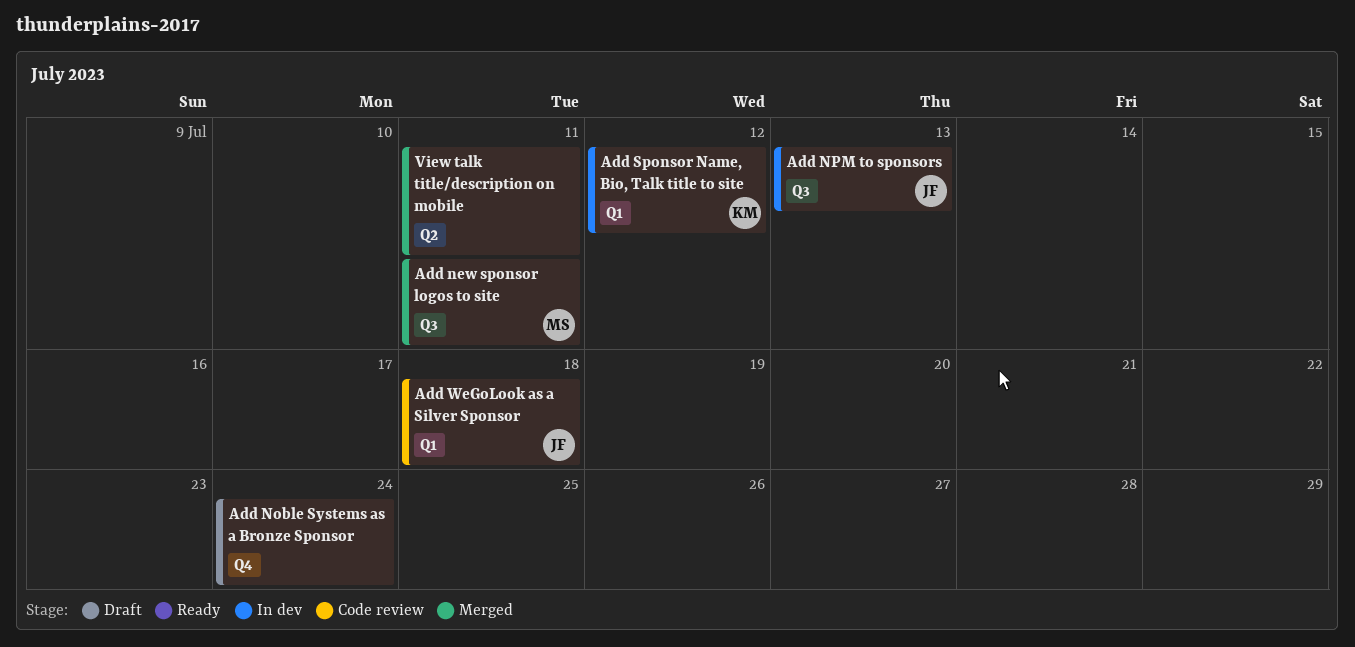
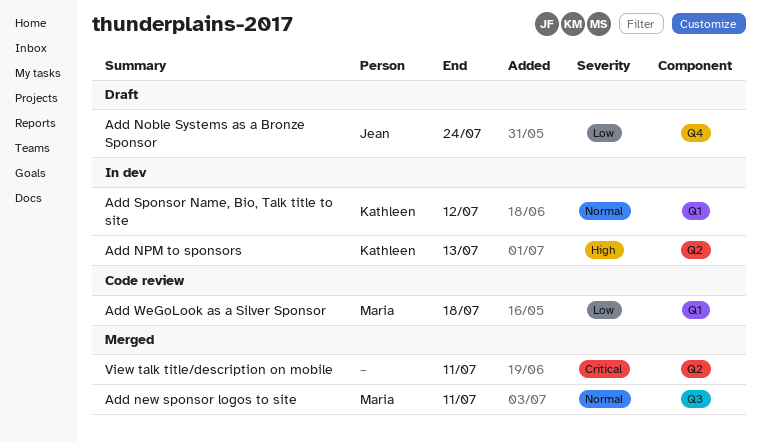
Add Noble Systems as a Bronze Sponsor, owner: none -> Jean
Add NPM to sponsors, owner: Jean -> Kathleen
Add NPM to sponsors, label: Q3 -> Q2
Add WeGoLook as a Silver Sponsor, owner: Jean -> Maria

